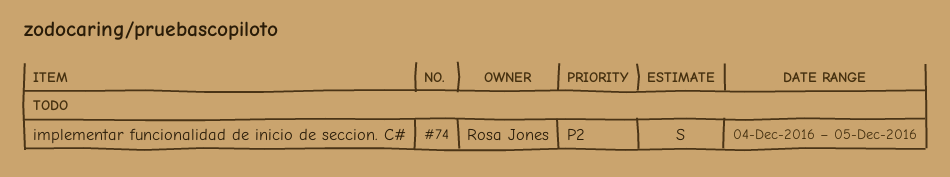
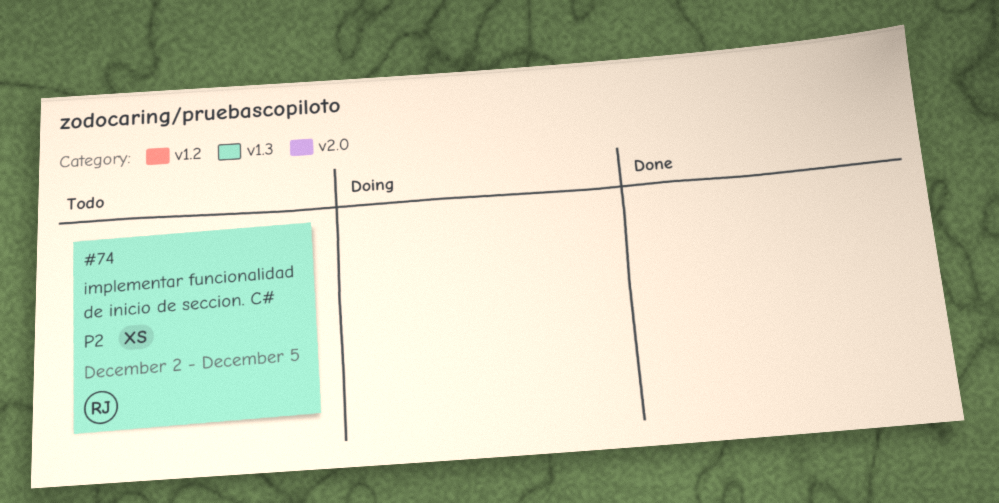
#74, estimate: S -> XS
#74, start: Dec 4 -> Dec 2

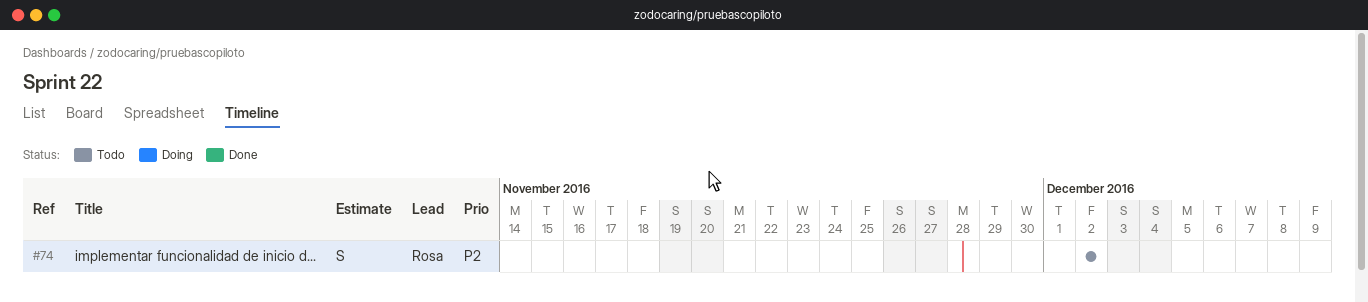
#74, estimate: XS -> S
#74, due: Dec 5 -> Dec 2

